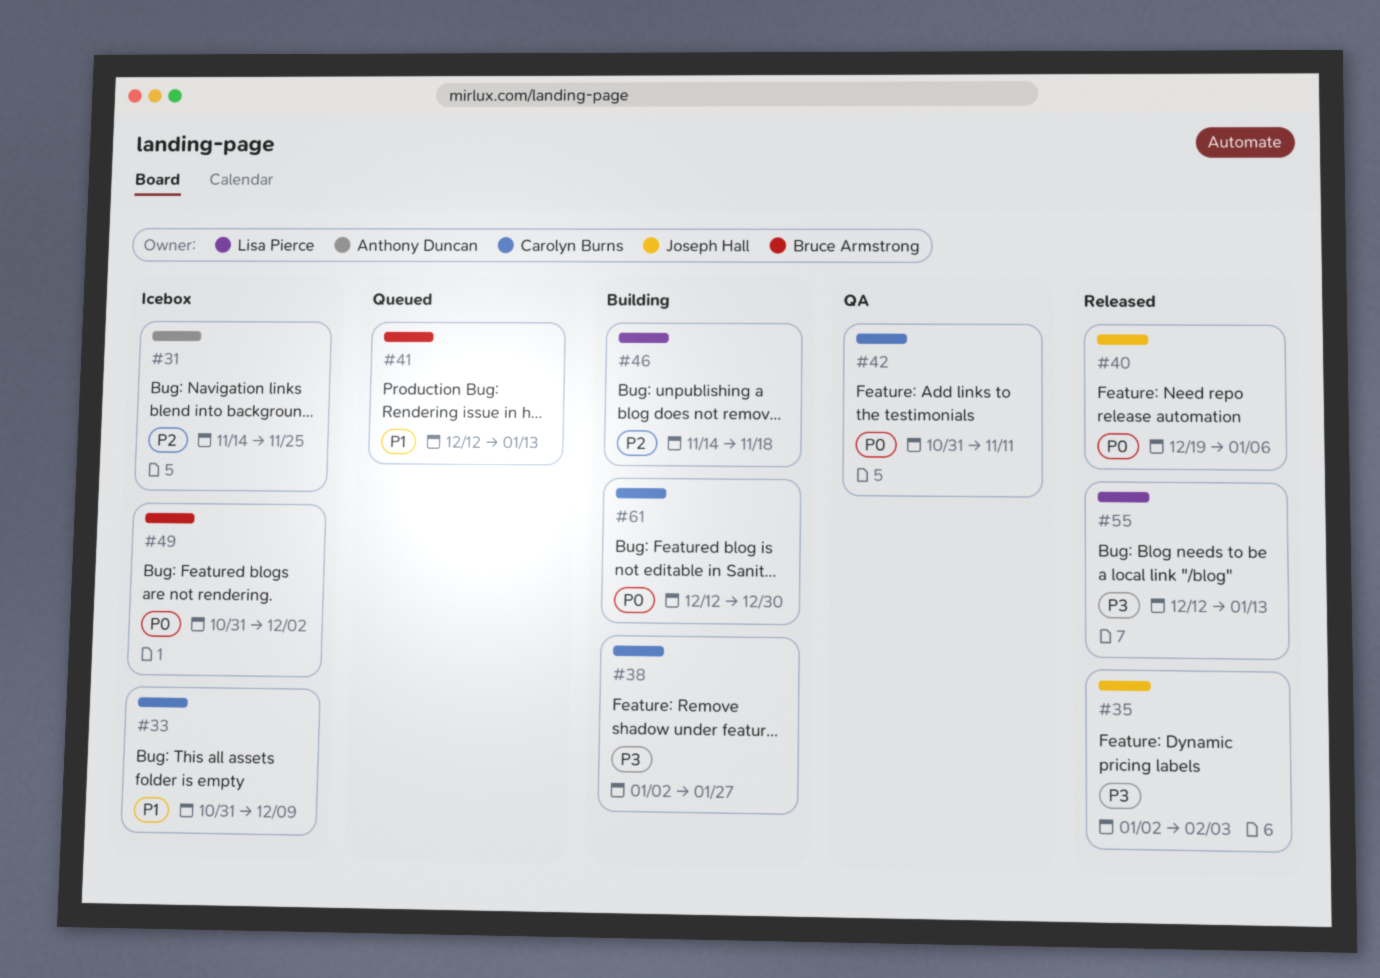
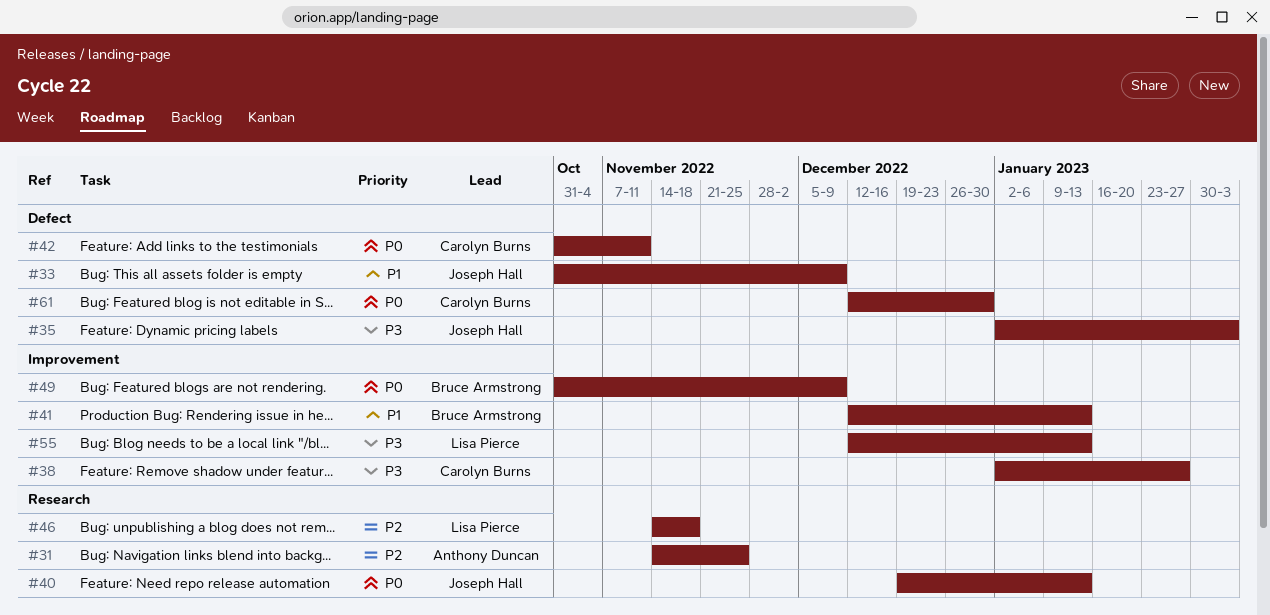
#33, owner: Carolyn Burns -> Joseph Hall
#40, due: Jan 6 -> Jan 13
#49, due: Dec 2 -> Dec 9

